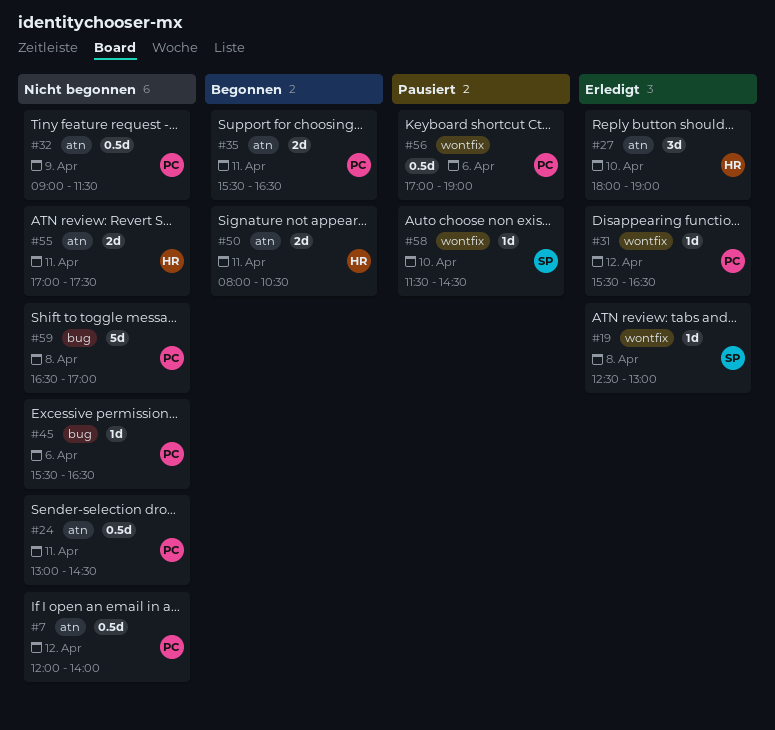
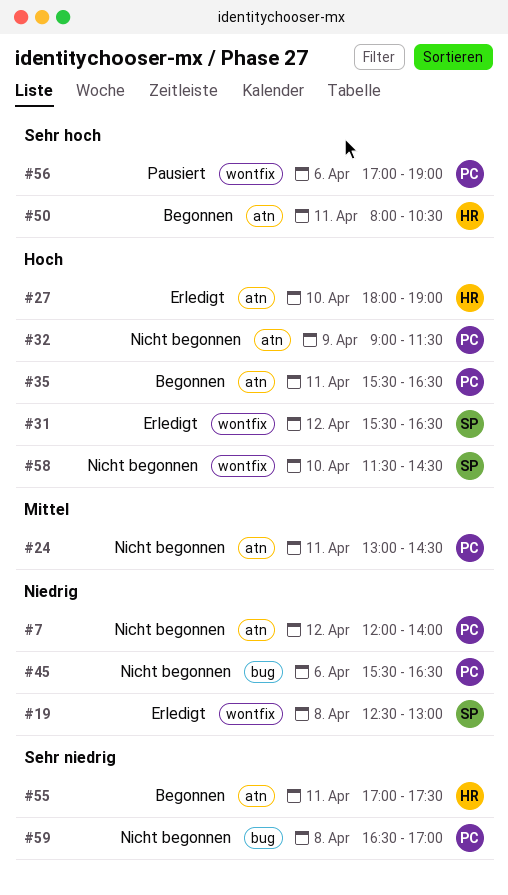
#31, owner: PC -> SP
#55, status: Nicht begonnen -> Begonnen
#58, status: Pausiert -> Nicht begonnen

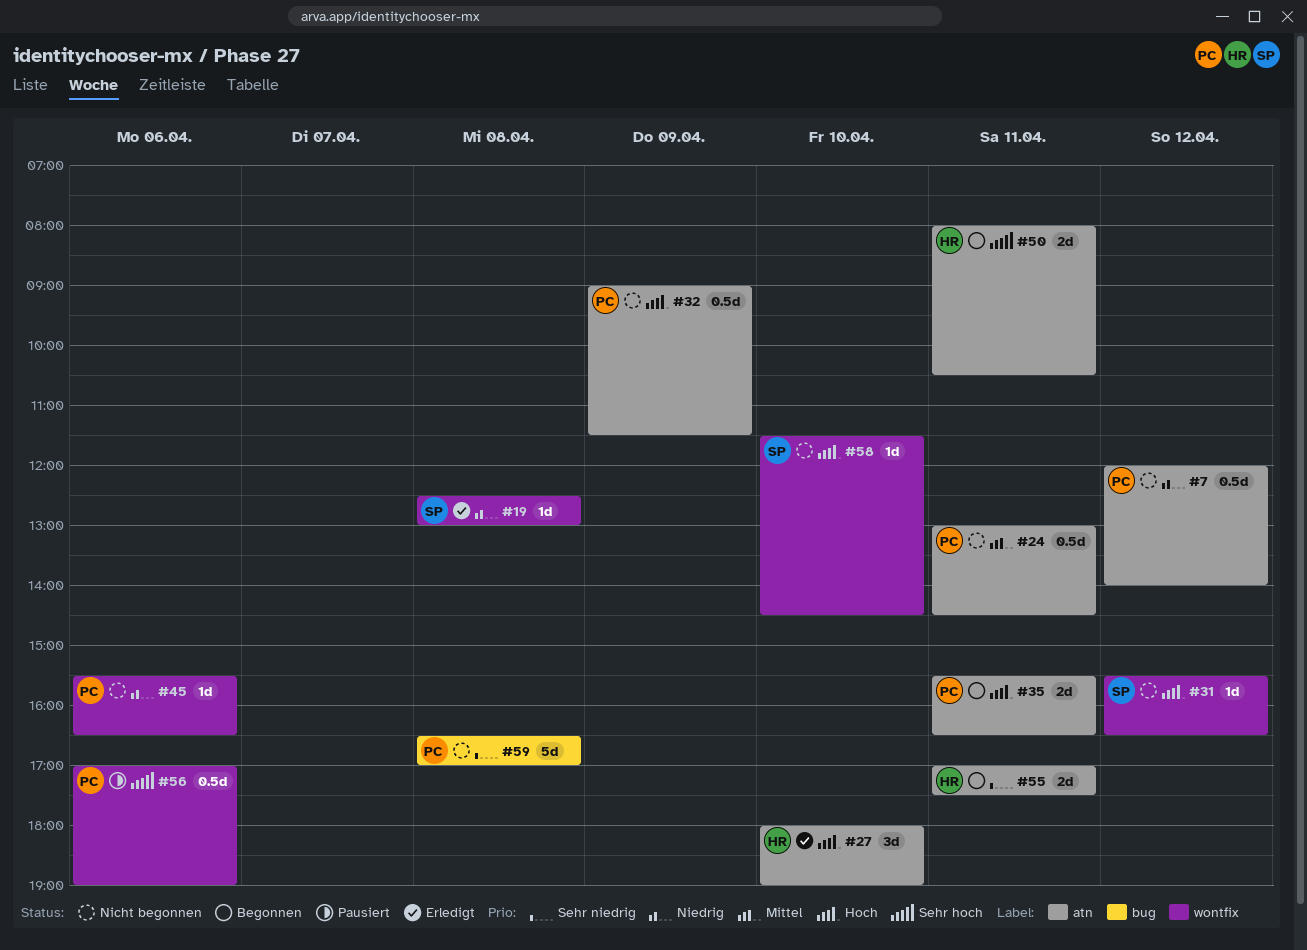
#31, status: Erledigt -> Nicht begonnen
#45, label: bug -> wontfix

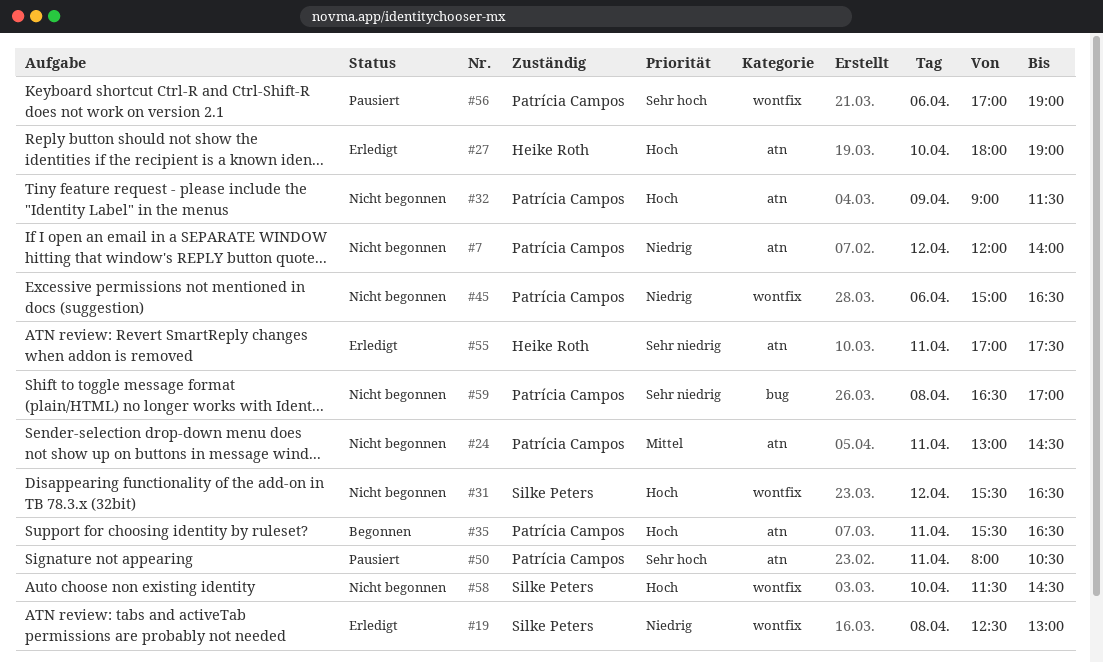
#45, begins: 15:30 -> 15:00
#50, status: Begonnen -> Pausiert
#50, owner: Heike Roth -> Patrícia Campos
#55, status: Begonnen -> Erledigt

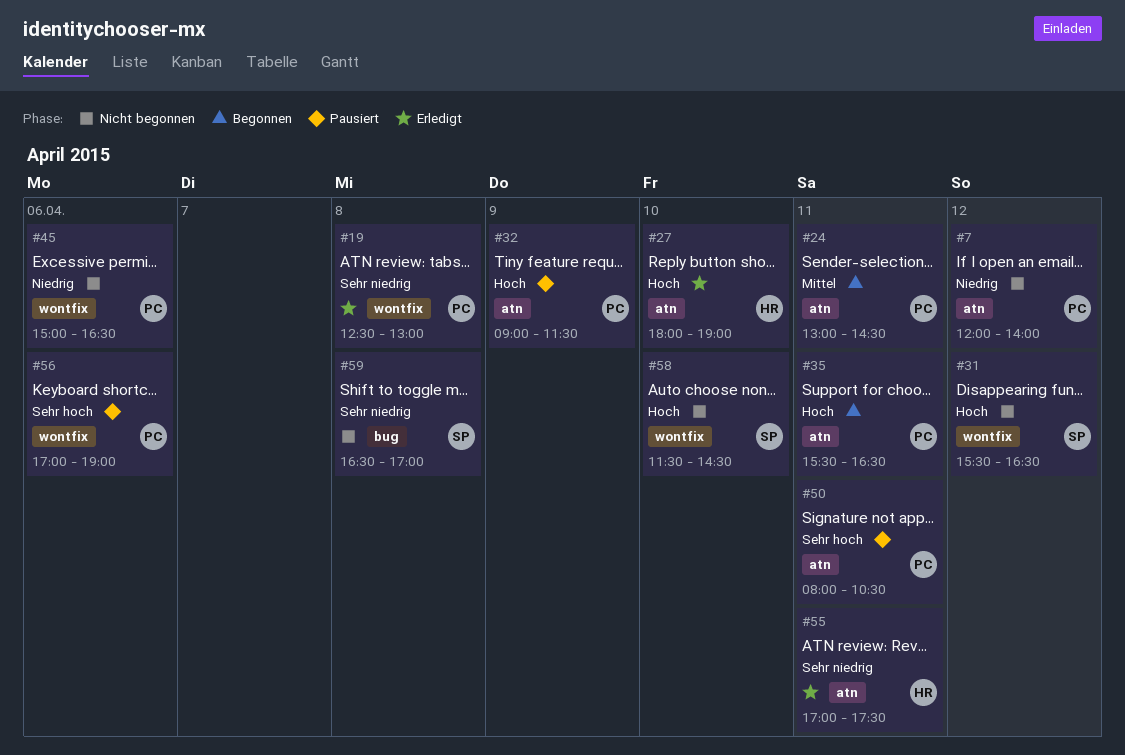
#19, owner: Silke Peters -> Patrícia Campos
#19, priority: Niedrig -> Sehr niedrig
#24, status: Nicht begonnen -> Begonnen
#32, status: Nicht begonnen -> Pausiert
#59, owner: Patrícia Campos -> Silke Peters

